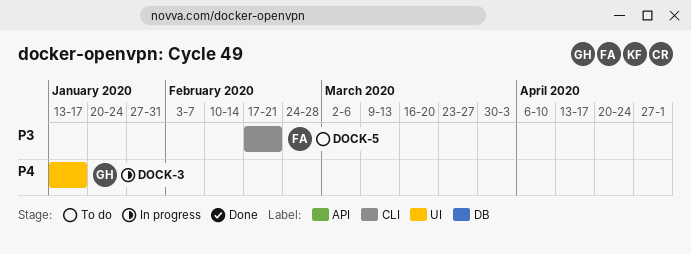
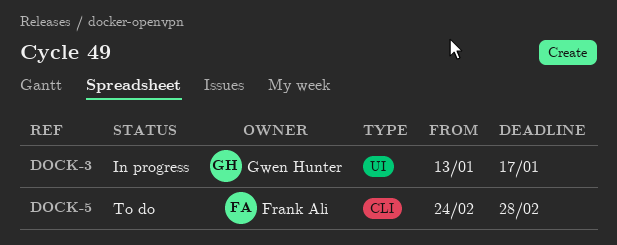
DOCK-5, start: Feb 17 -> Feb 24
DOCK-5, due: Feb 21 -> Feb 28

